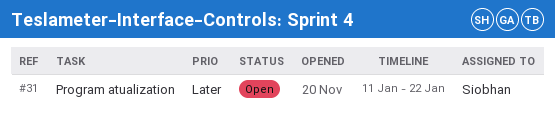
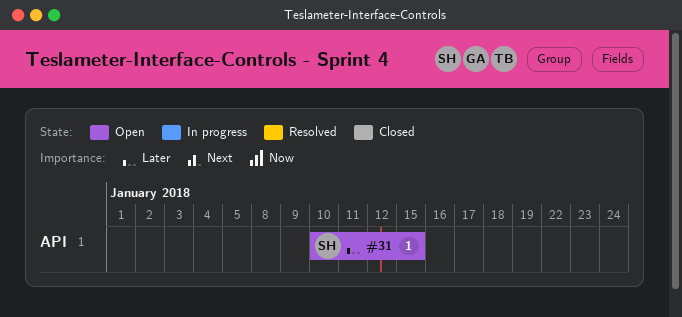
#31, start: Jan 11 -> Jan 10
#31, due: Jan 22 -> Jan 15

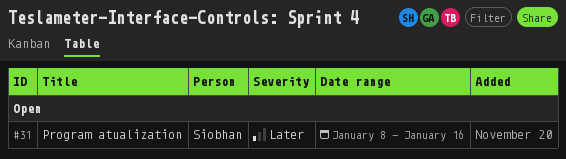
#31, start: Jan 10 -> Jan 8
#31, due: Jan 15 -> Jan 16

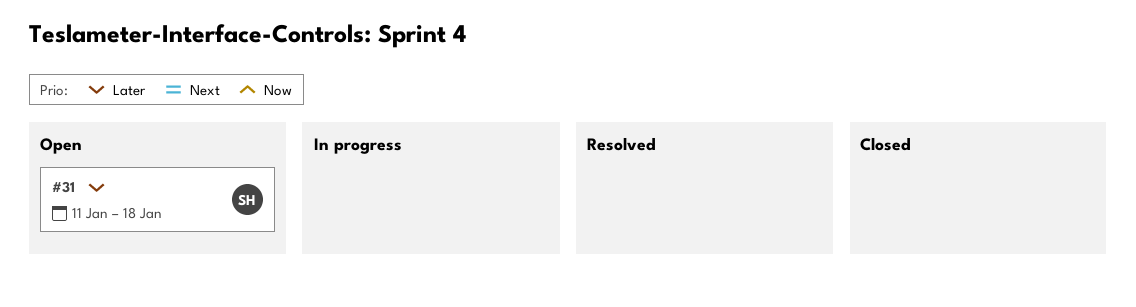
#31, start: Jan 8 -> Jan 11
#31, due: Jan 16 -> Jan 18

